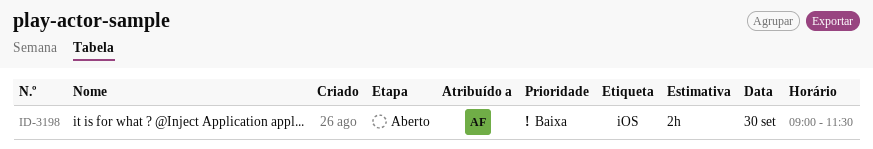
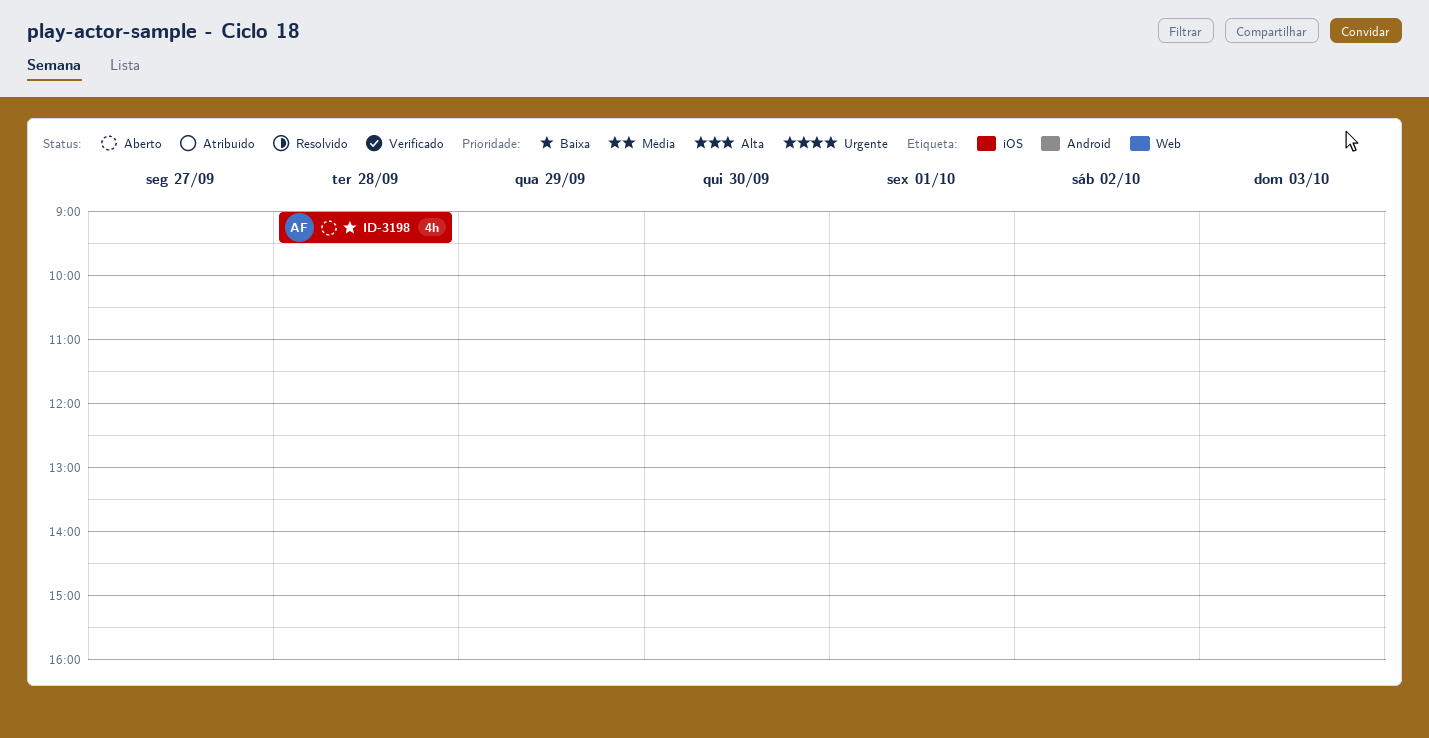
ID-3198, estimate: 2h -> 4h
ID-3198, day: Sep 30 -> Sep 28
ID-3198, ends: 11:30 -> 09:30

